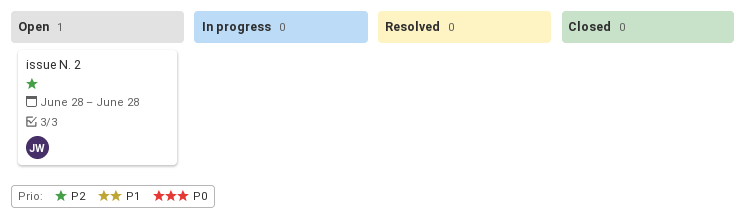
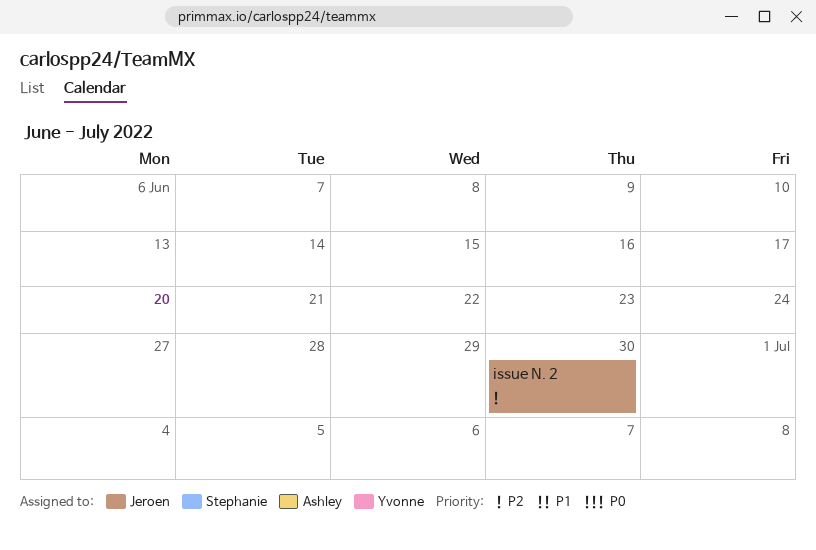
issue N. 2, due: Jun 28 -> Jun 30

